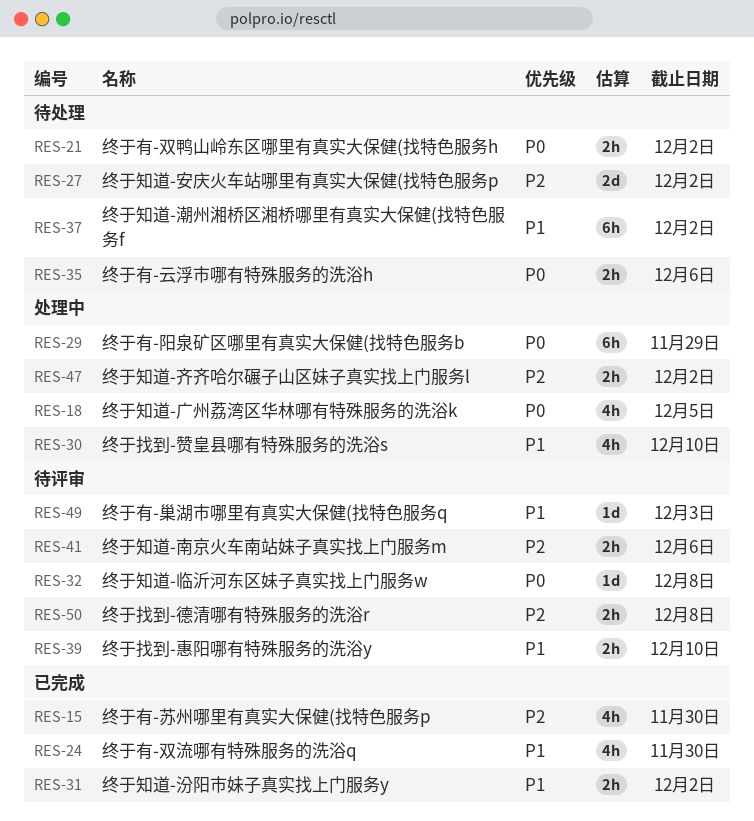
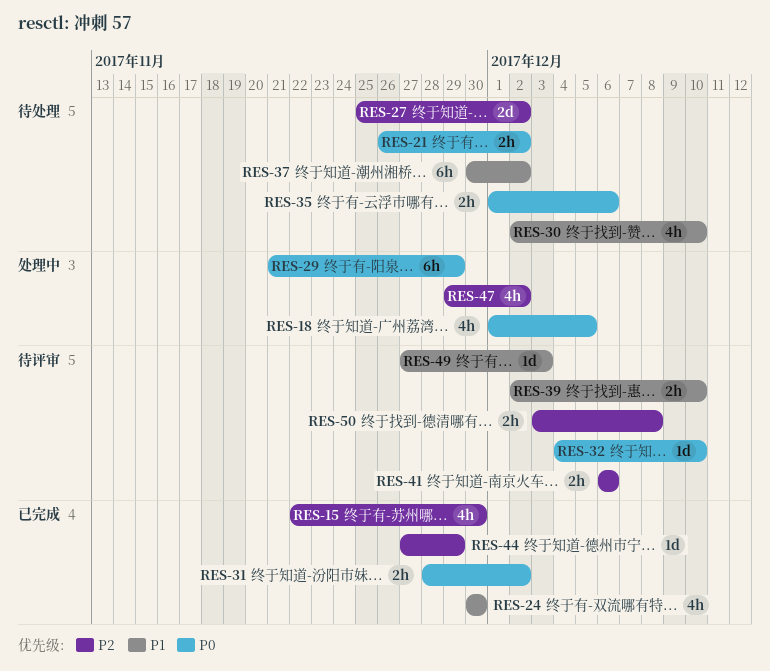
RES-30, status: 处理中 -> 待处理
RES-31, priority: P1 -> P0
RES-32, due: Dec 8 -> Dec 10
RES-44: none -> present
RES-47, estimate: 2h -> 4h

